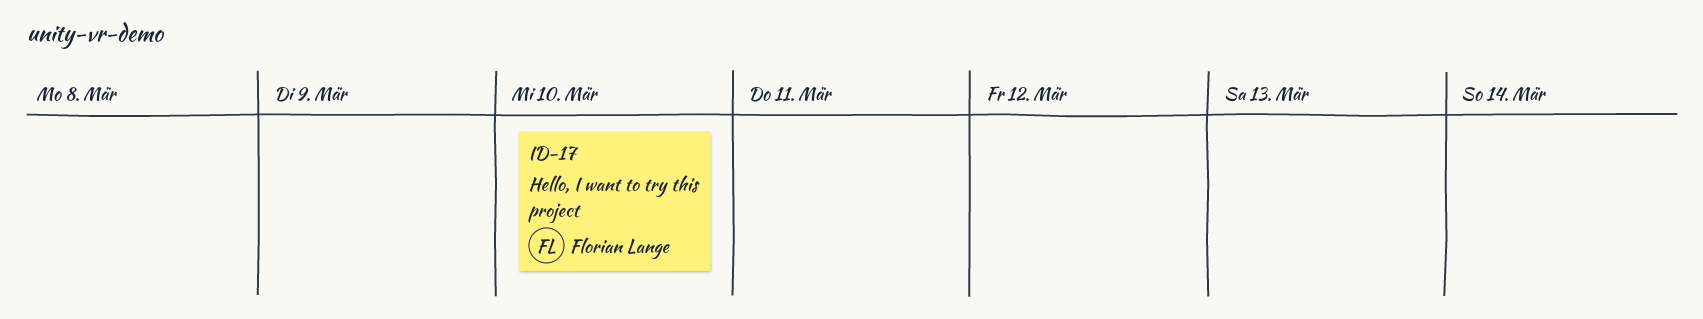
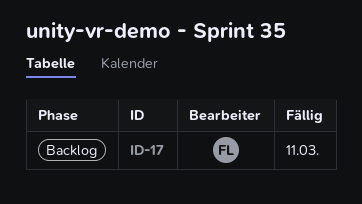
ID-17, due: Mar 10 -> Mar 11

